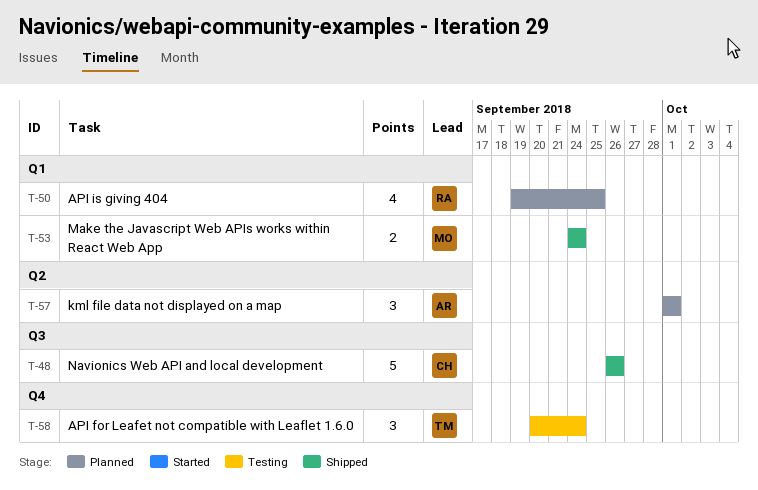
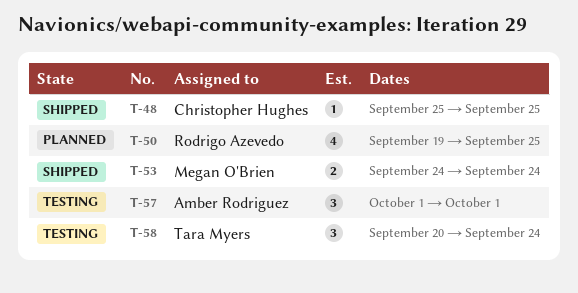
T-48, estimate: 5 -> 1
T-48, start: Sep 26 -> Sep 25
T-48, due: Sep 26 -> Sep 25
T-57, status: Planned -> Testing

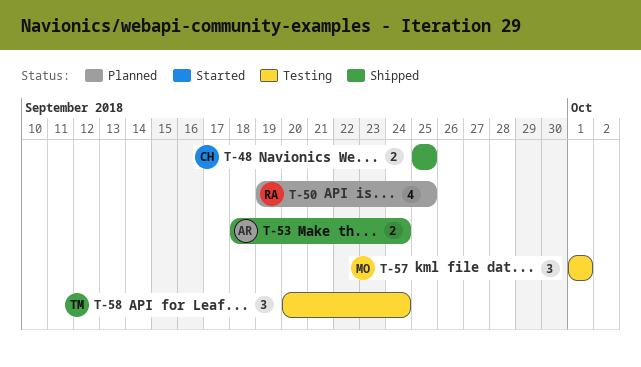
T-48, estimate: 1 -> 2
T-53, owner: Megan O'Brien -> Amber Rodriguez
T-53, start: Sep 24 -> Sep 18
T-57, owner: Amber Rodriguez -> Megan O'Brien

